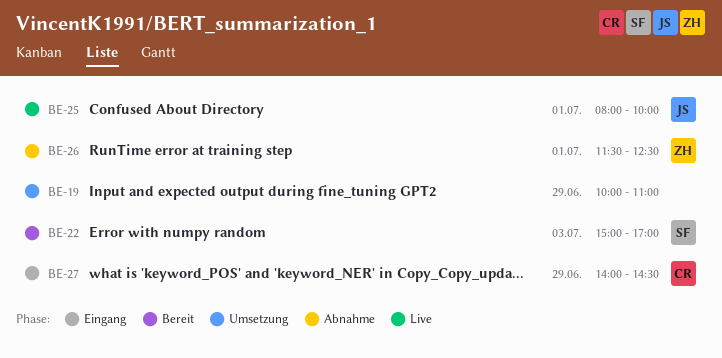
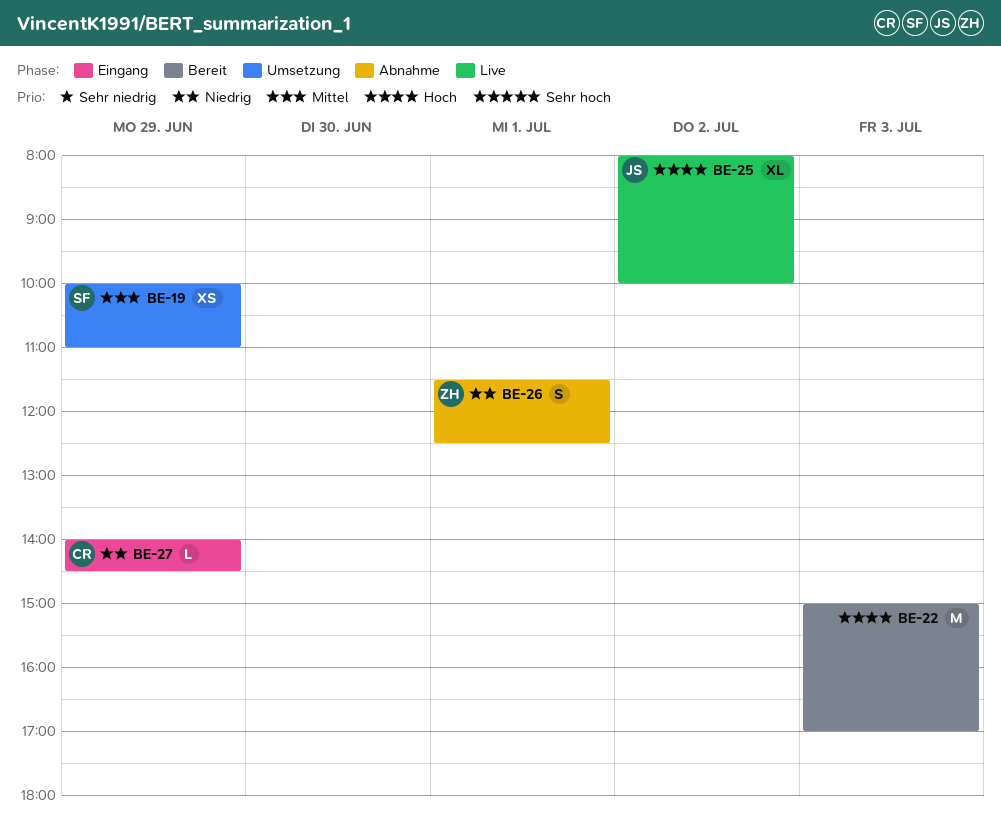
BE-19, owner: none -> SF
BE-22, owner: SF -> none
BE-25, day: Jul 1 -> Jul 2

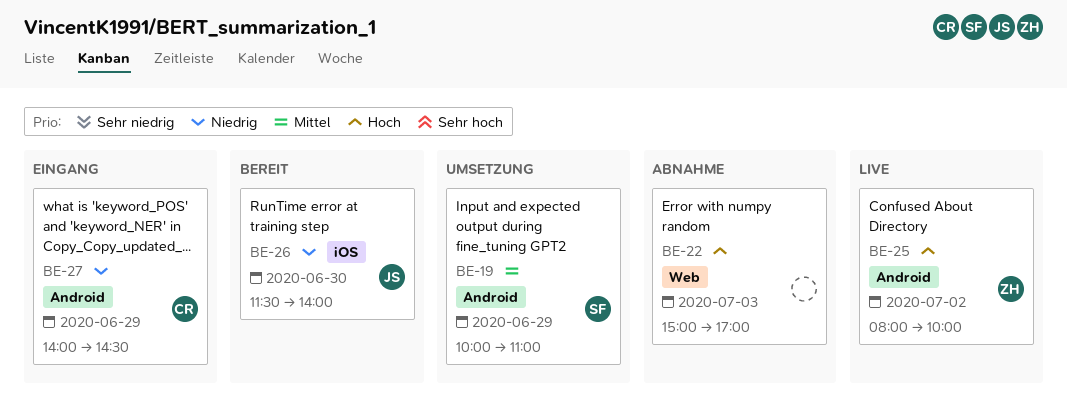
BE-22, status: Bereit -> Abnahme
BE-25, owner: JS -> ZH
BE-26, status: Abnahme -> Bereit
BE-26, owner: ZH -> JS
BE-26, day: Jul 1 -> Jun 30
BE-26, ends: 12:30 -> 14:00

